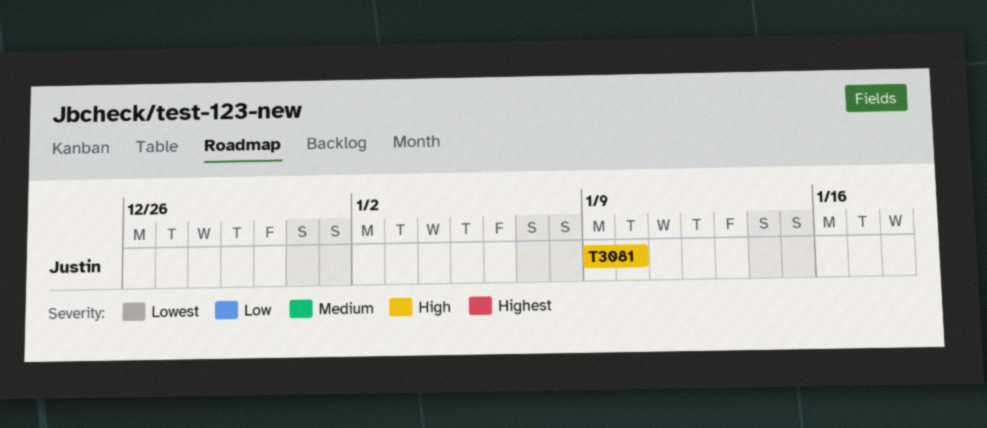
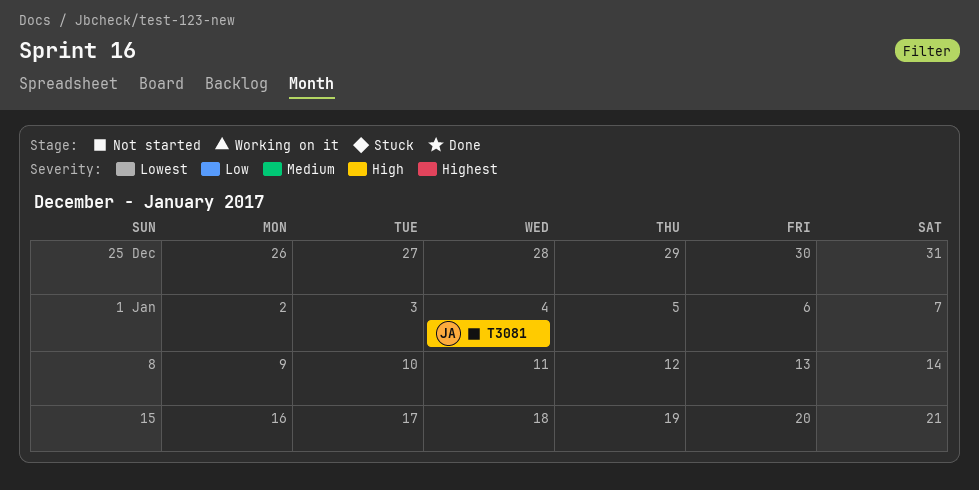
T3081, start: Jan 9 -> Jan 4
T3081, due: Jan 10 -> Jan 4

